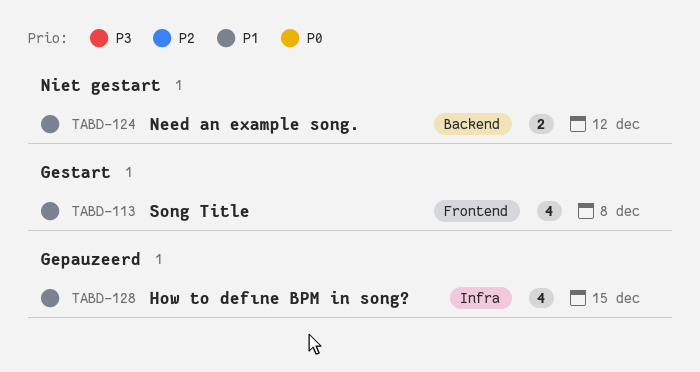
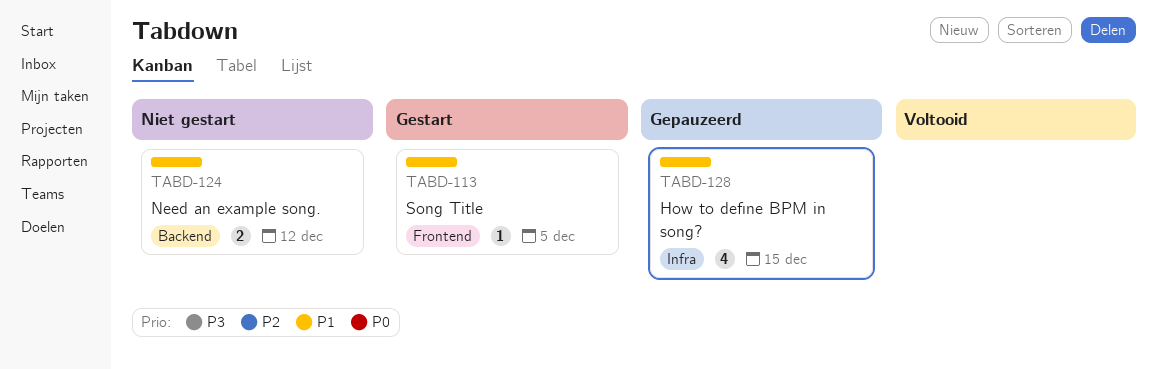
TABD-113, estimate: 4 -> 1
TABD-113, due: Dec 8 -> Dec 5

